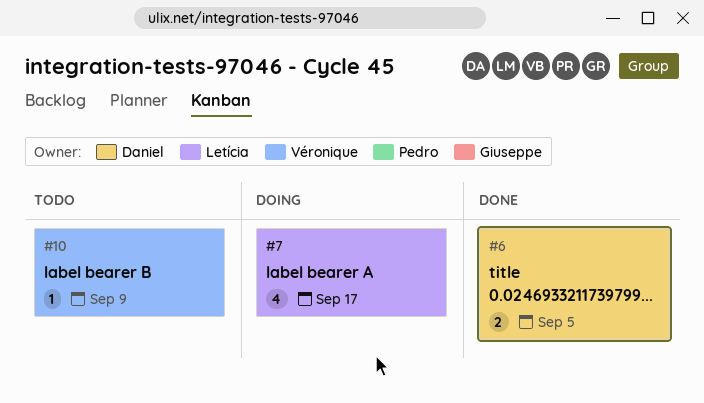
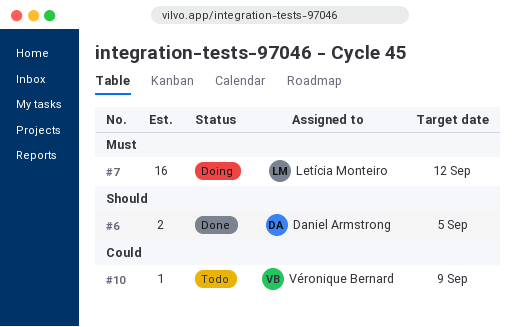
#7, estimate: 4 -> 16
#7, due: Sep 17 -> Sep 12

